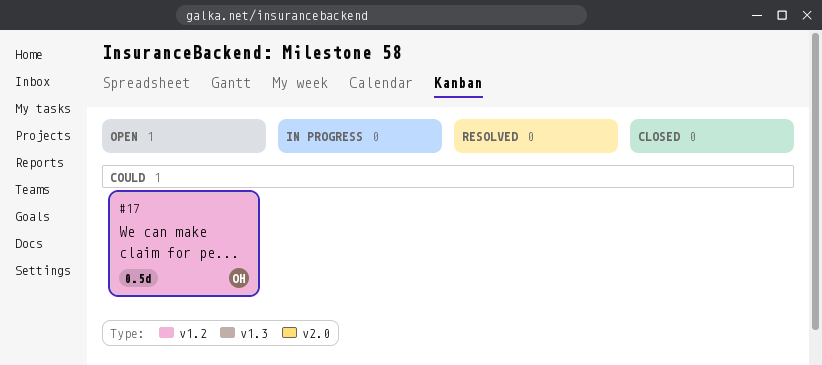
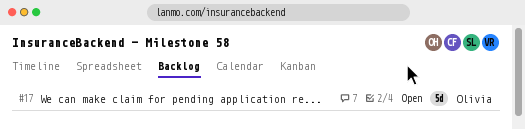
#17, estimate: 0.5d -> 5d

